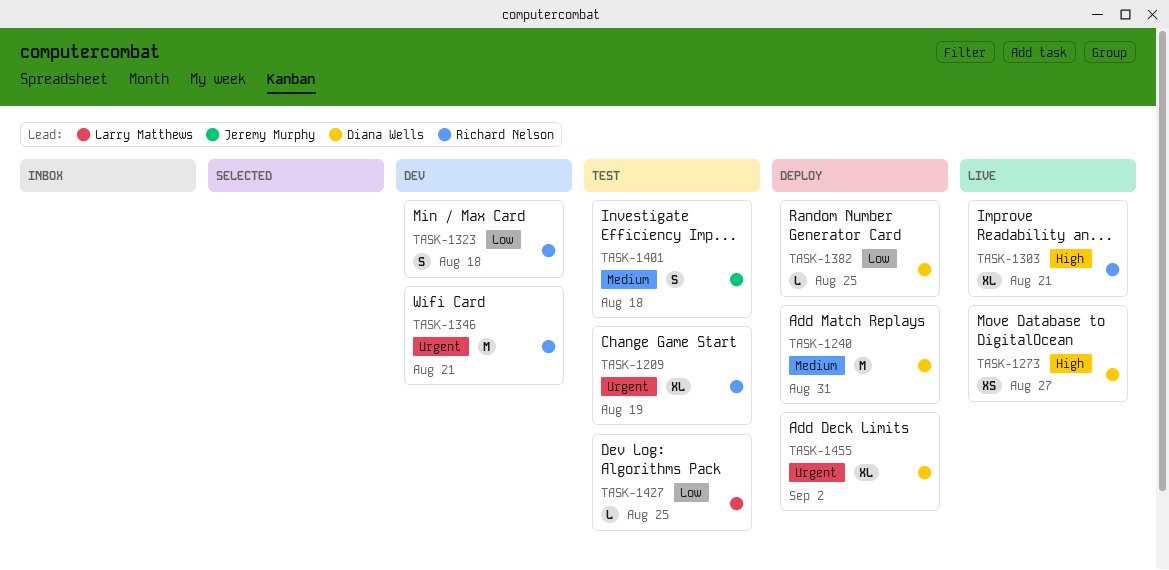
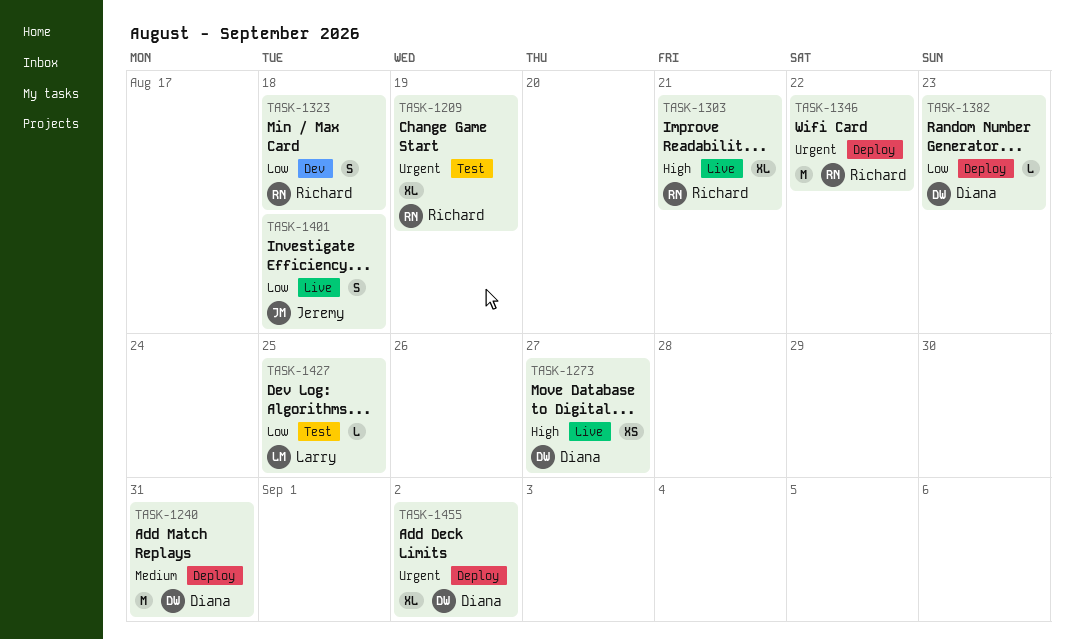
TASK-1346, status: Dev -> Deploy
TASK-1346, due: Aug 21 -> Aug 22
TASK-1382, due: Aug 25 -> Aug 23
TASK-1401, status: Test -> Live
TASK-1401, priority: Medium -> Low

